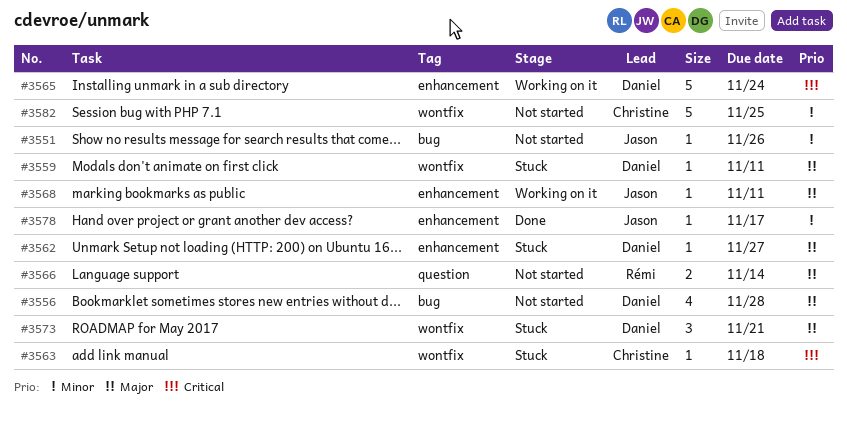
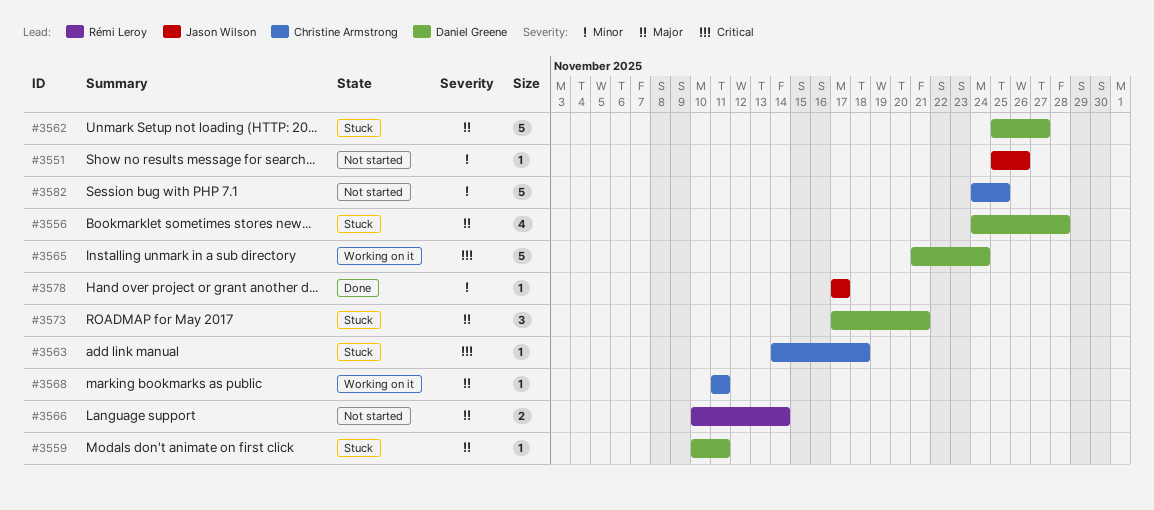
#3556, status: Not started -> Stuck
#3562, estimate: 1 -> 5
#3568, owner: Jason Wilson -> Christine Armstrong

